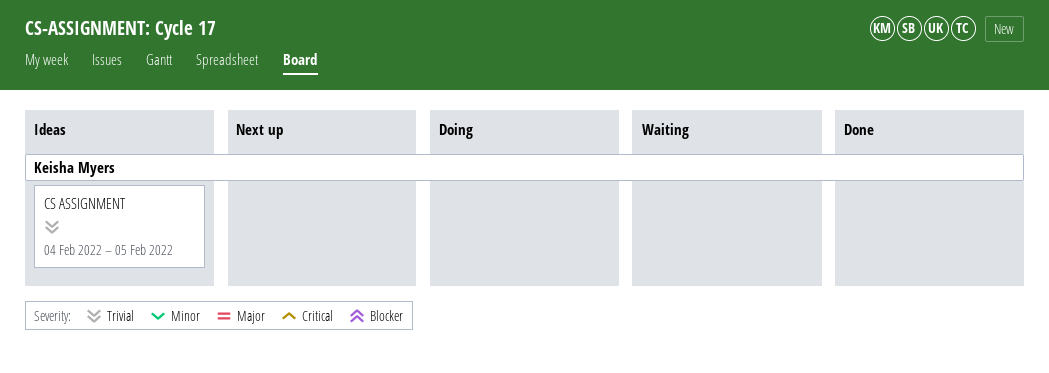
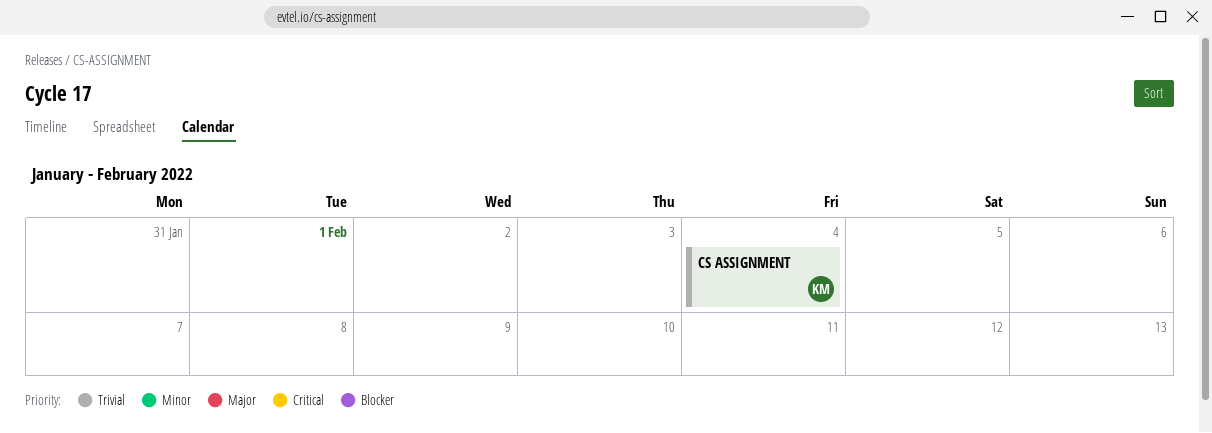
CS ASSIGNMENT, due: Feb 5 -> Feb 4

